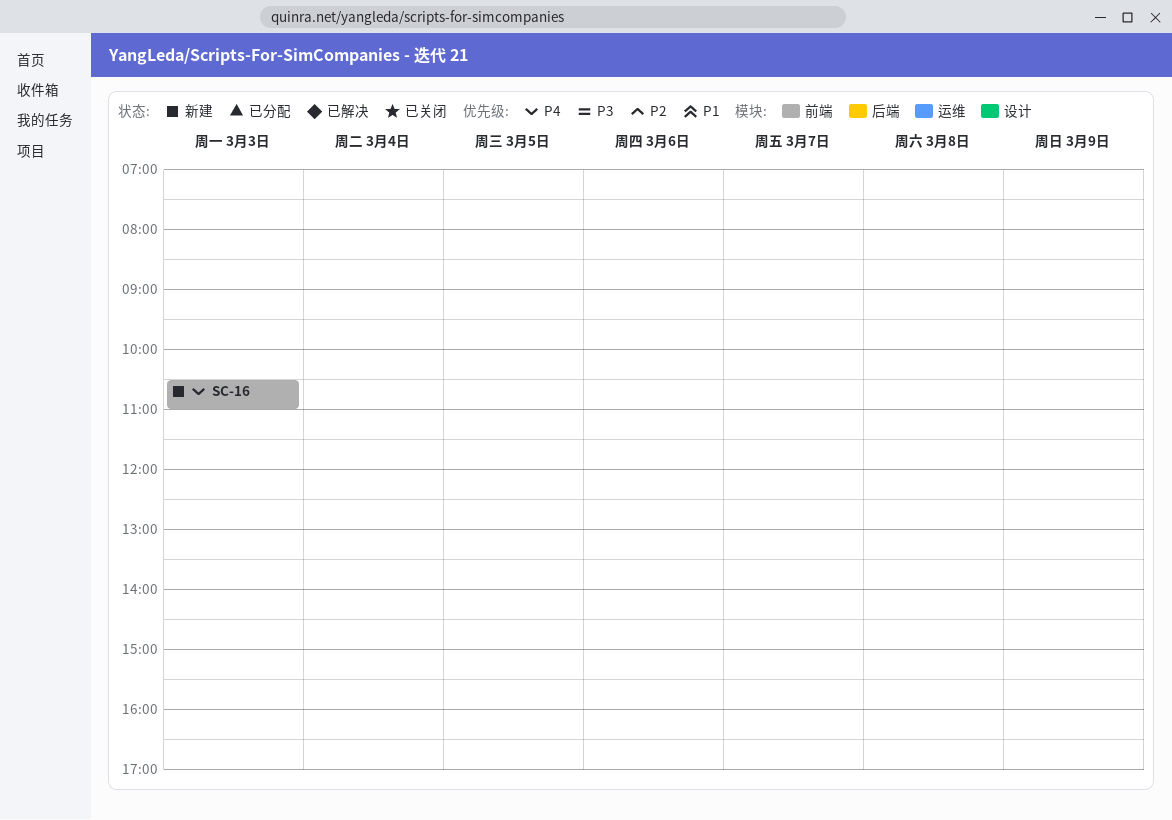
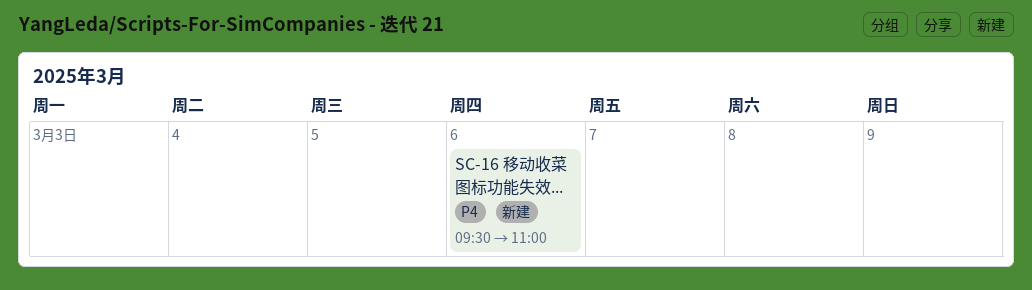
SC-16, day: Mar 3 -> Mar 6
SC-16, begins: 10:30 -> 09:30

